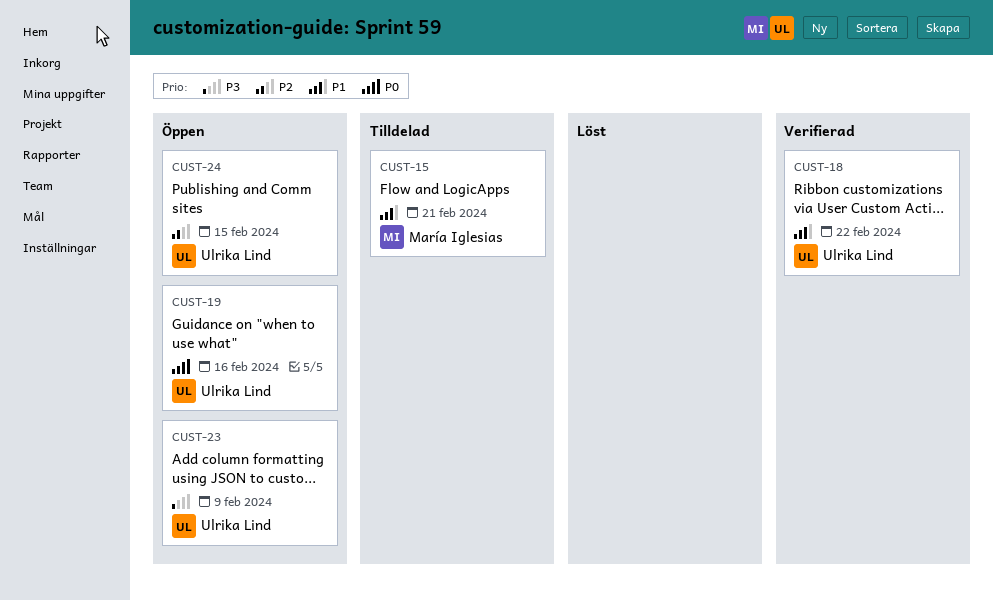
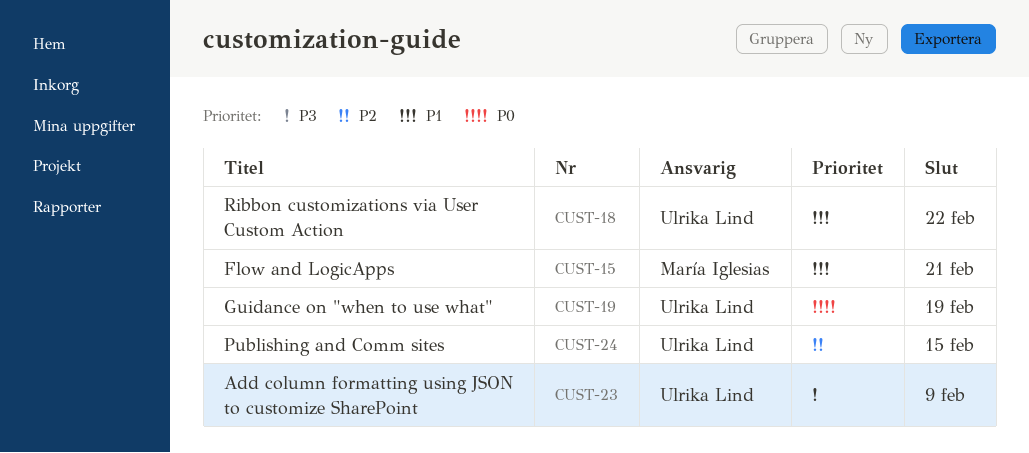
CUST-19, due: Feb 16 -> Feb 19

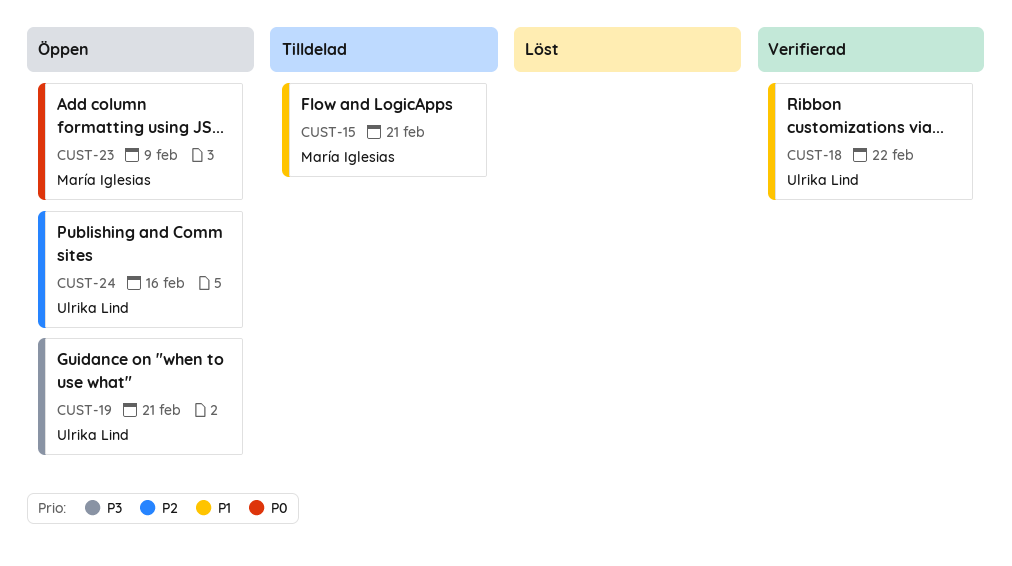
CUST-19, priority: P0 -> P3
CUST-19, due: Feb 19 -> Feb 21
CUST-23, owner: Ulrika Lind -> María Iglesias
CUST-23, priority: P3 -> P0
CUST-24, due: Feb 15 -> Feb 16

